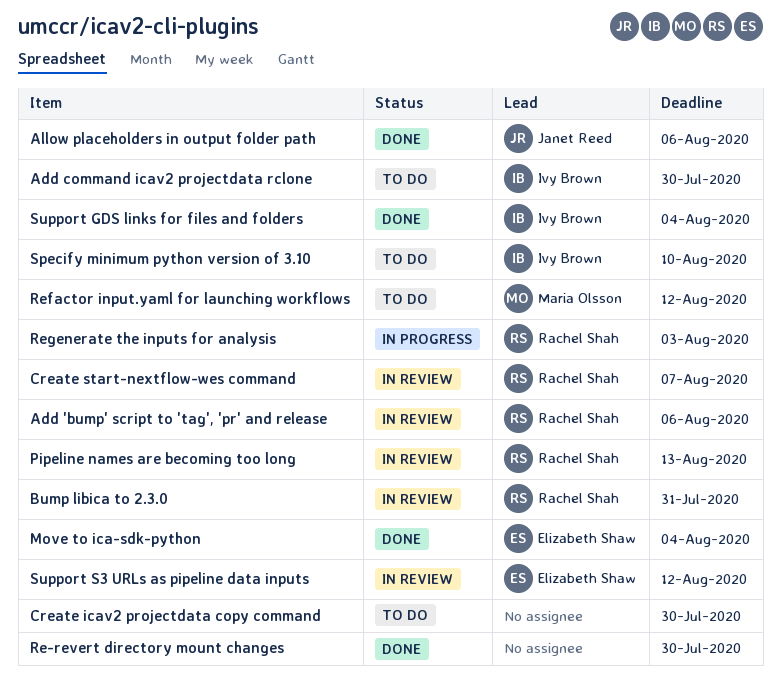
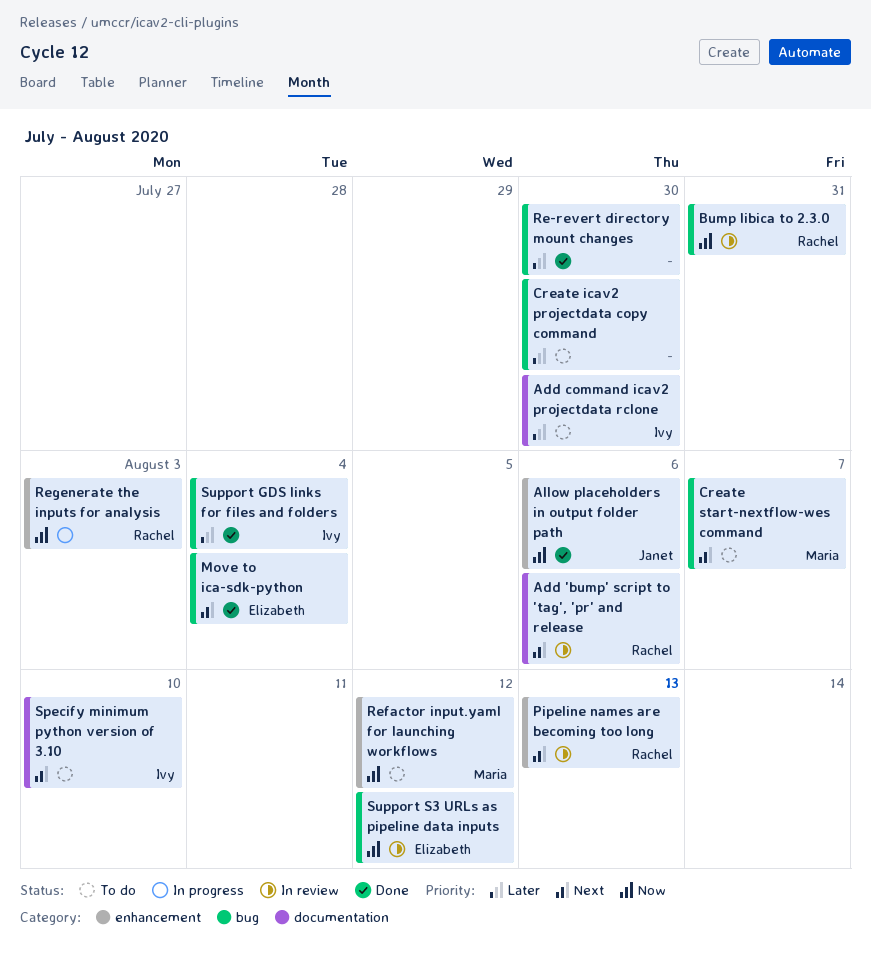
Create start-nextflow-wes command, status: In review -> To do
Create start-nextflow-wes command, owner: Rachel Shah -> Maria Olsson

